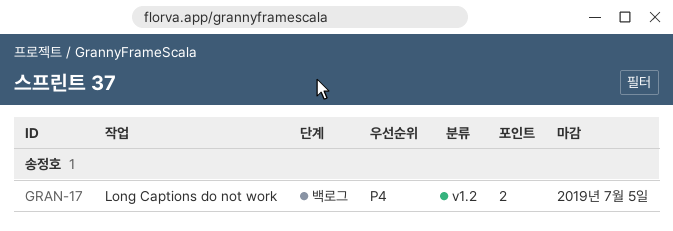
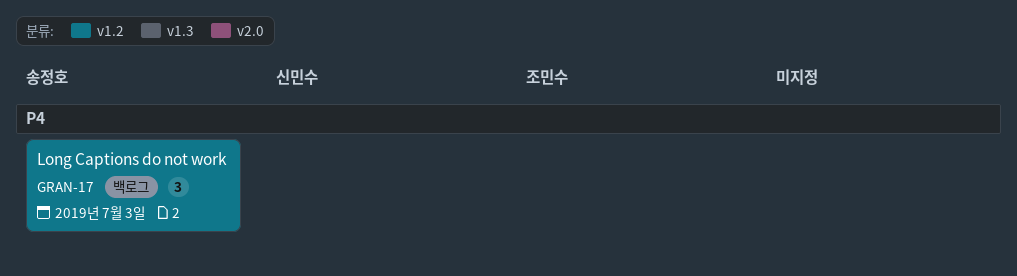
GRAN-17, estimate: 2 -> 3
GRAN-17, due: Jul 5 -> Jul 3

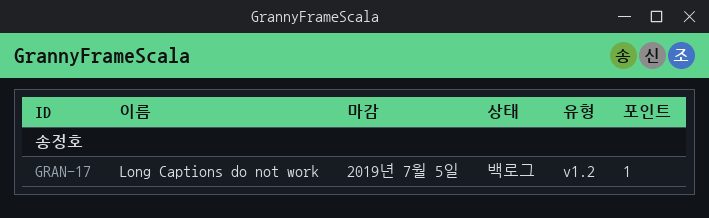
GRAN-17, estimate: 3 -> 1
GRAN-17, due: Jul 3 -> Jul 5

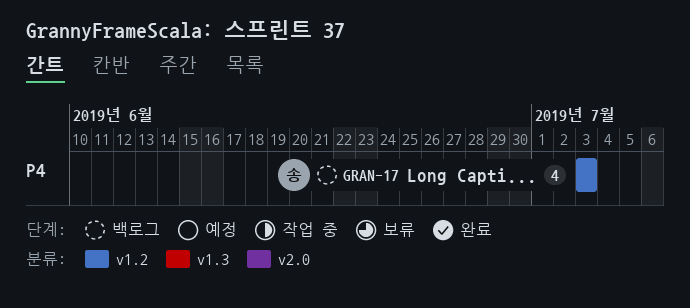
GRAN-17, estimate: 1 -> 4
GRAN-17, due: Jul 5 -> Jul 3

